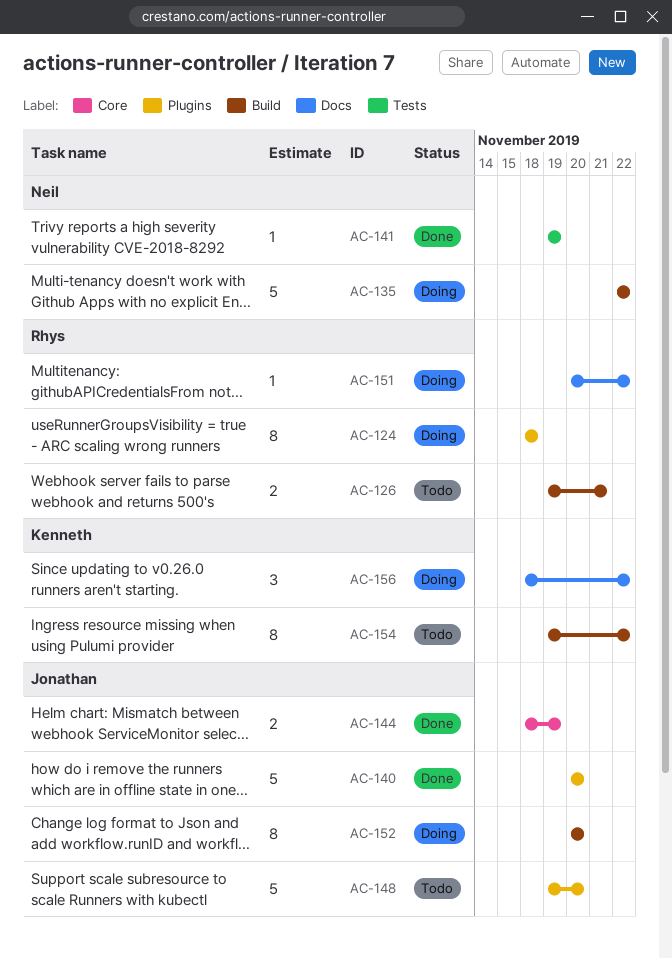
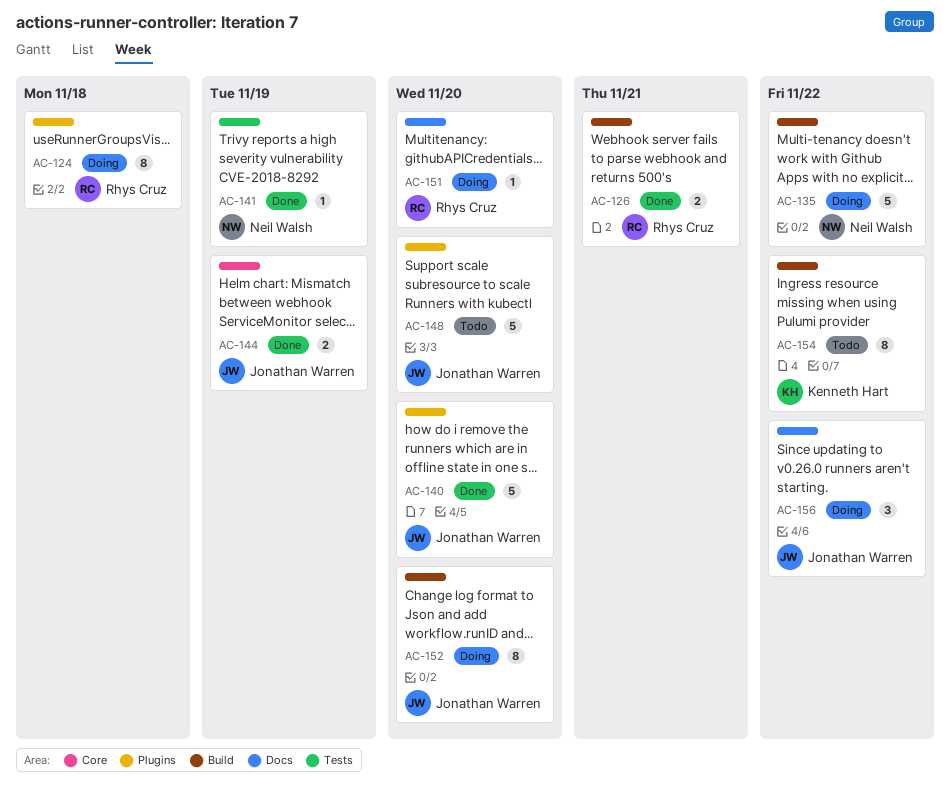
AC-126, status: Todo -> Done
AC-151, due: Nov 22 -> Nov 20
AC-156, owner: Kenneth Hart -> Jonathan Warren

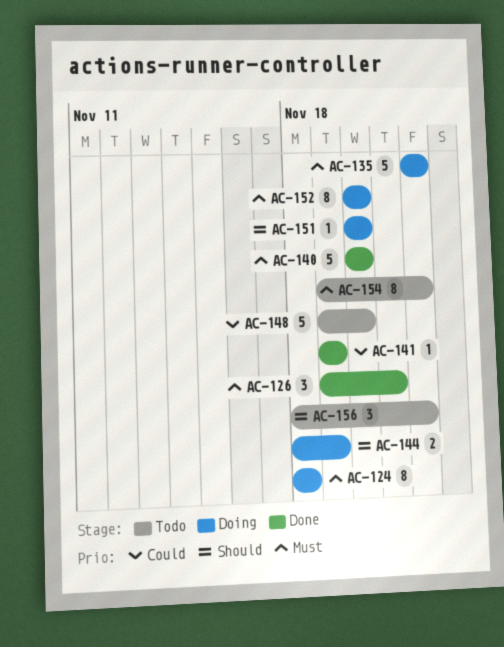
AC-126, estimate: 2 -> 3
AC-144, status: Done -> Doing
AC-156, status: Doing -> Todo

